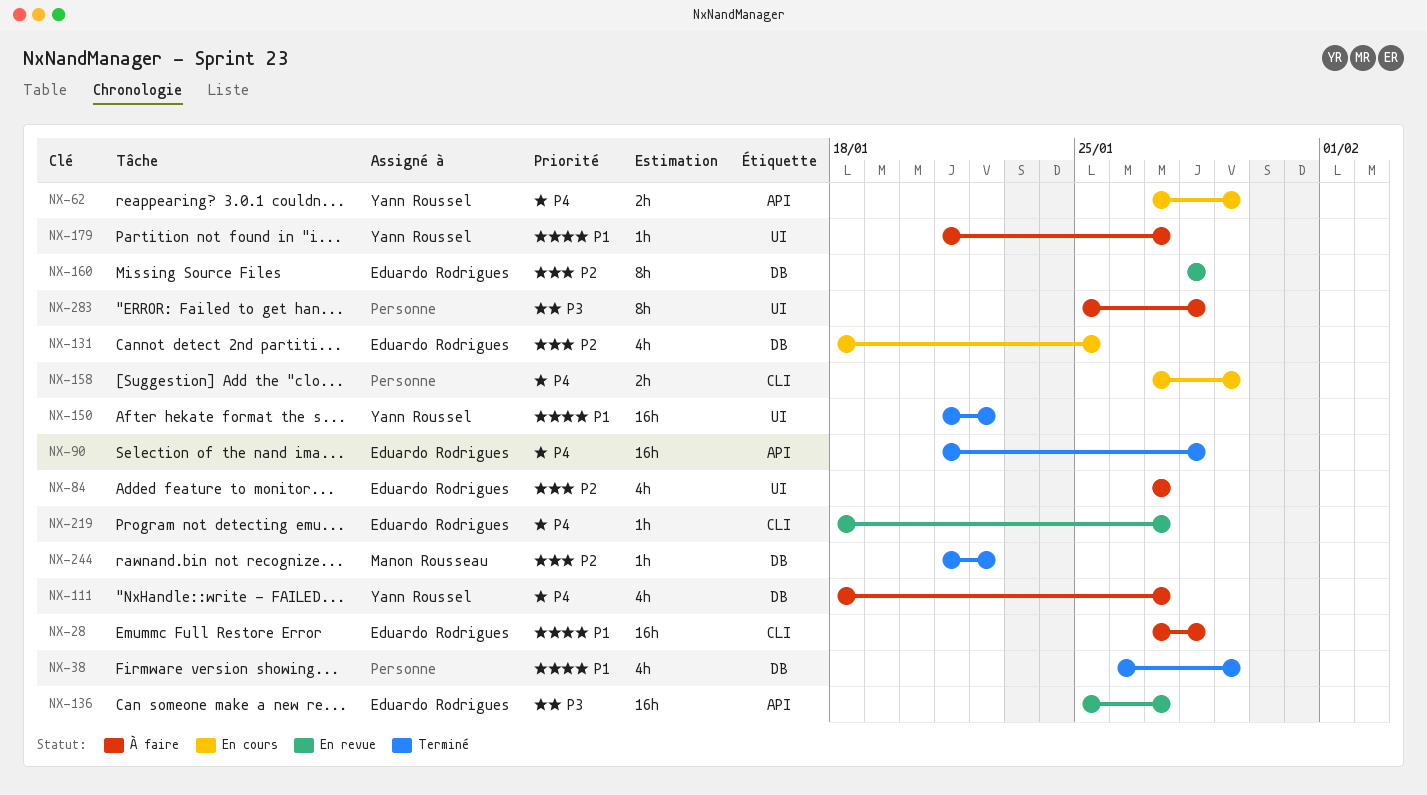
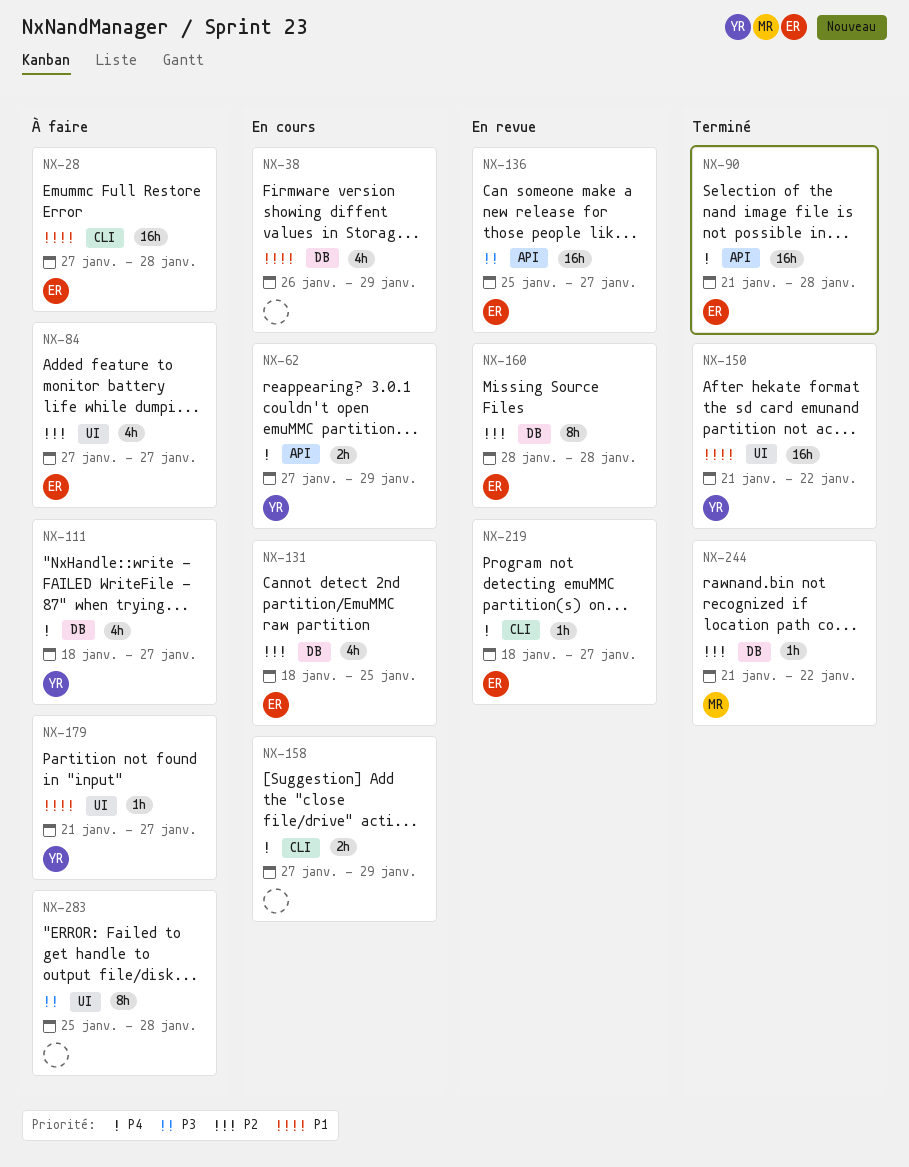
NX-38, status: Terminé -> En cours

